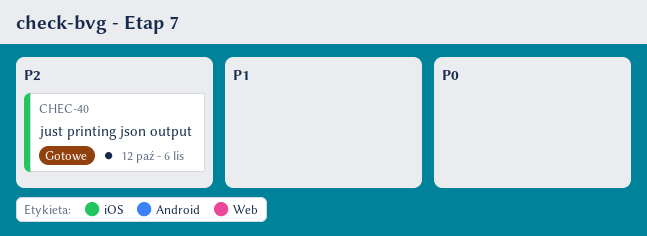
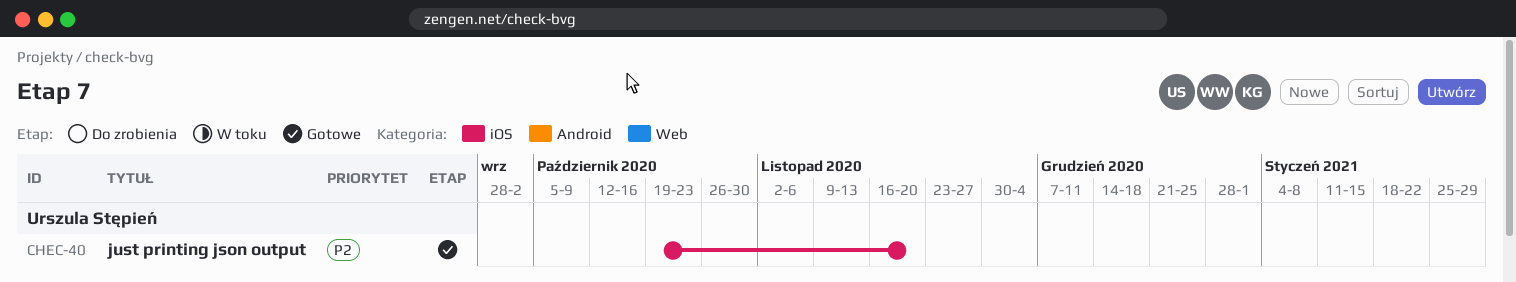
CHEC-40, start: Oct 12 -> Oct 19
CHEC-40, due: Nov 6 -> Nov 20

